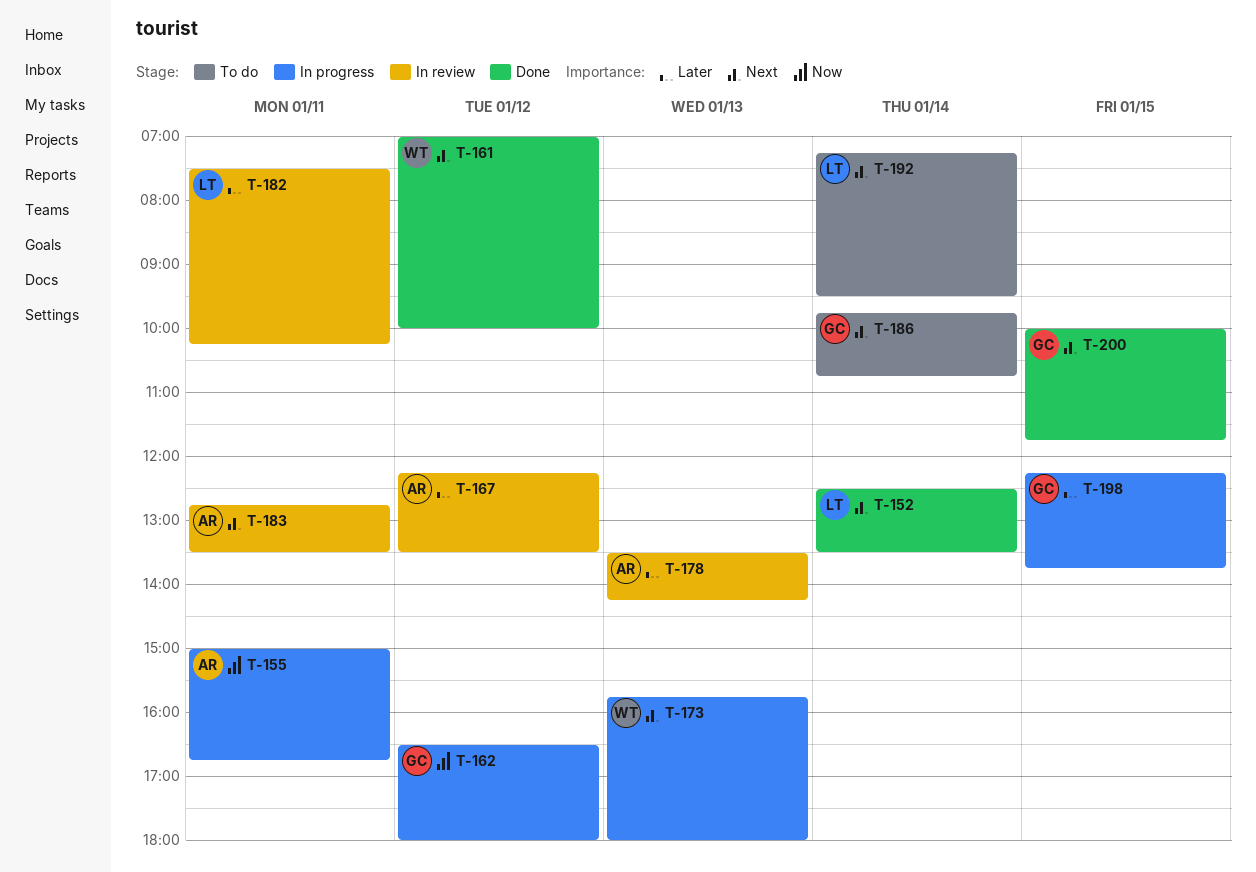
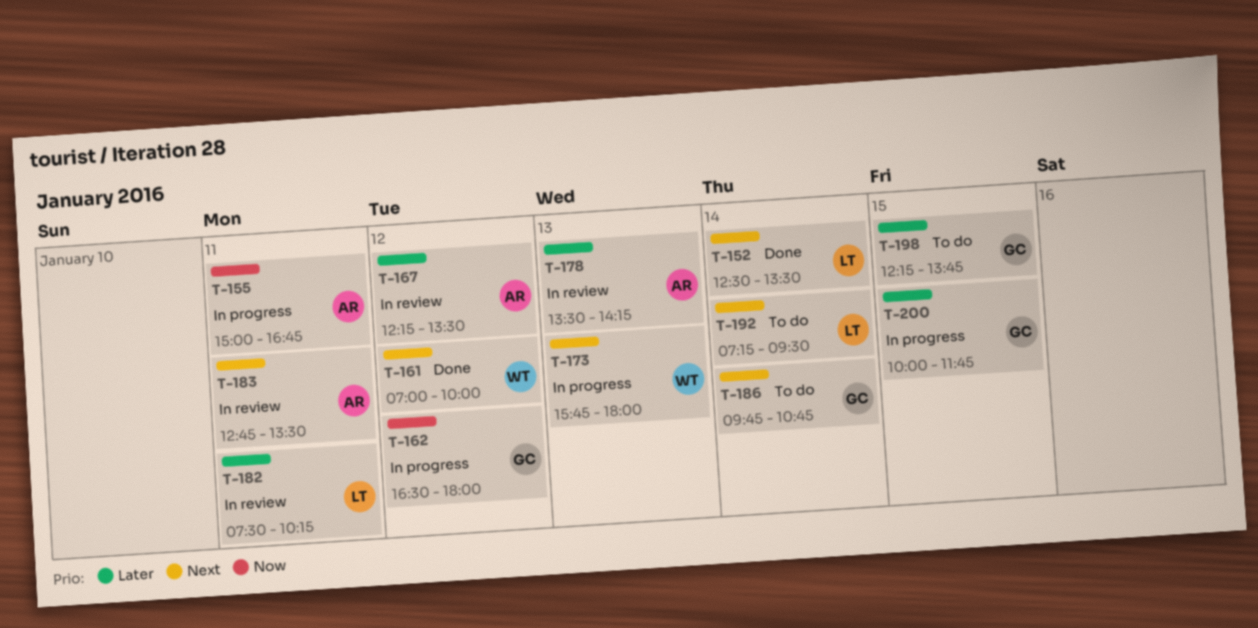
T-198, status: In progress -> To do
T-200, status: Done -> In progress
T-200, priority: Next -> Later

